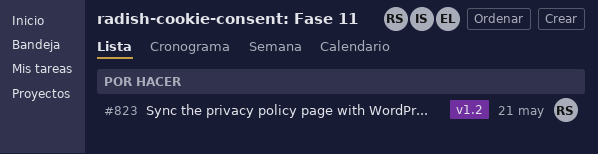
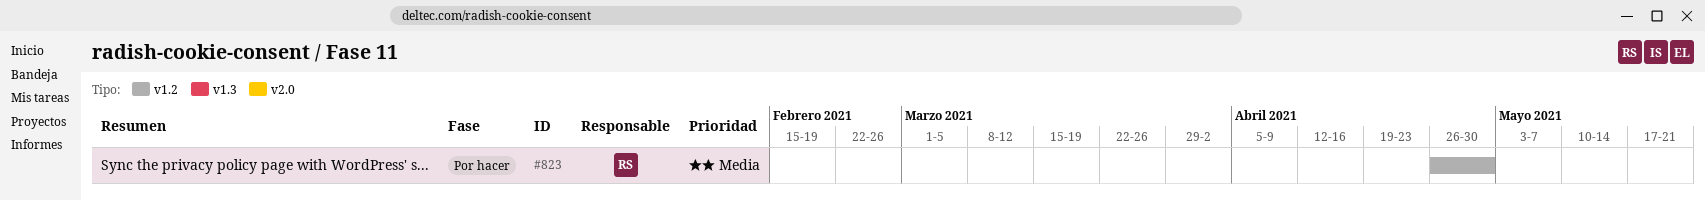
#823, due: May 21 -> Apr 30

